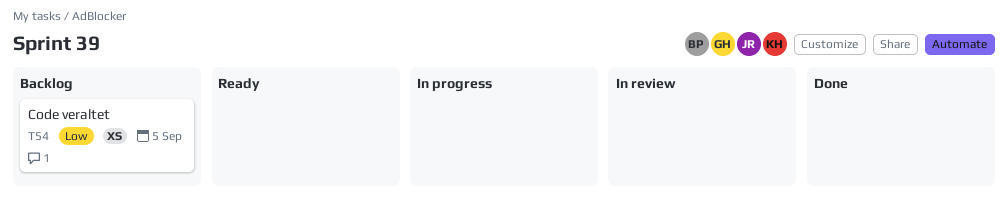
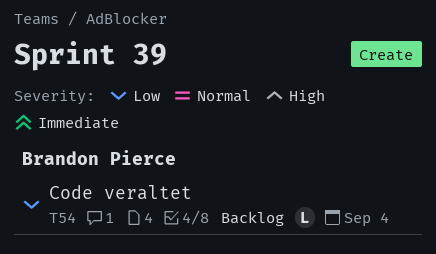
T54, estimate: XS -> L
T54, due: Sep 5 -> Sep 4

